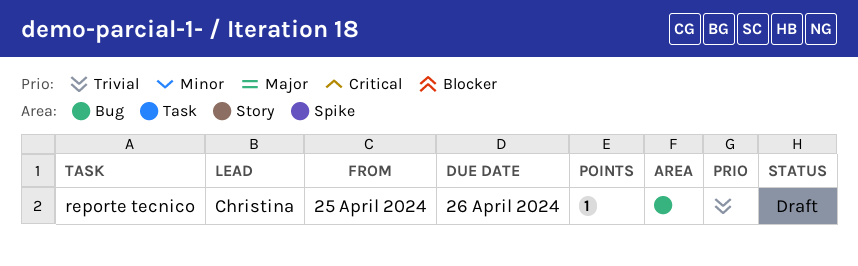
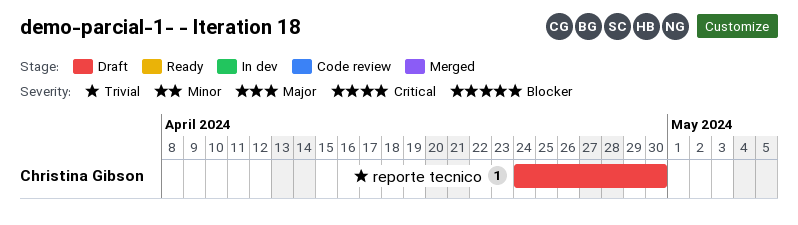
reporte tecnico, start: Apr 25 -> Apr 24
reporte tecnico, due: Apr 26 -> Apr 30

